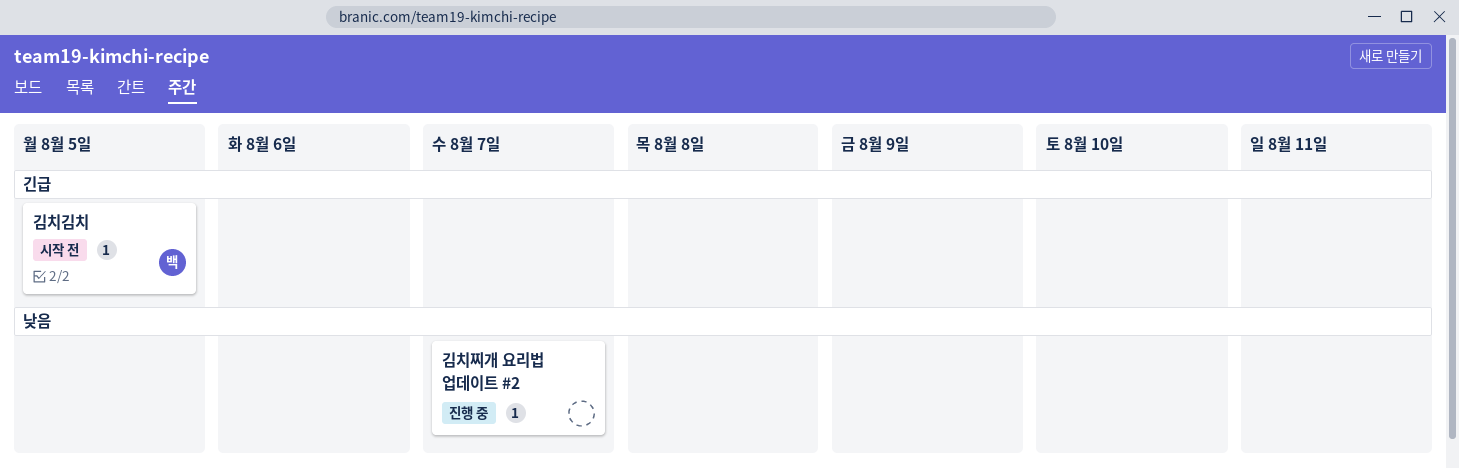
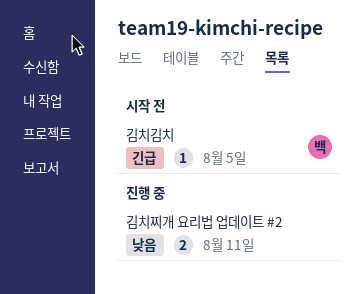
김치찌개 요리법 업데이트 #2, estimate: 1 -> 2
김치찌개 요리법 업데이트 #2, due: Aug 7 -> Aug 11

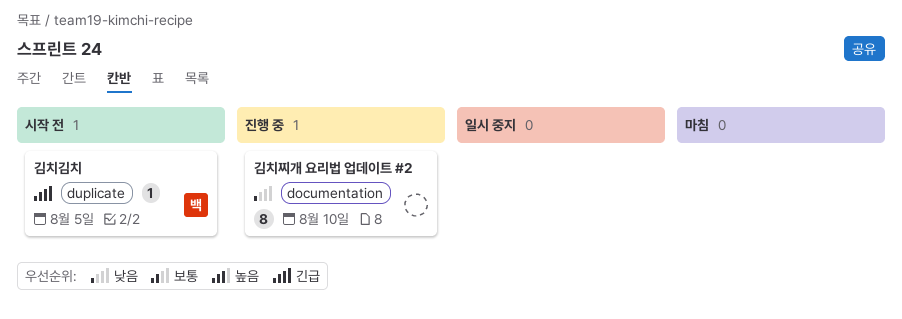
김치찌개 요리법 업데이트 #2, estimate: 2 -> 8
김치찌개 요리법 업데이트 #2, due: Aug 11 -> Aug 10

